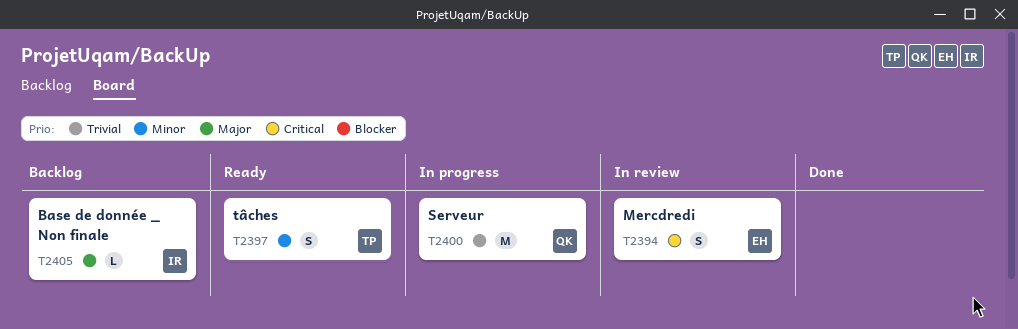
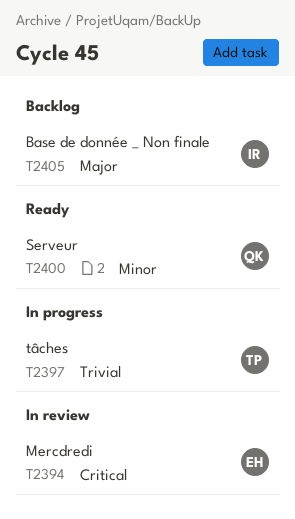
T2397, status: Ready -> In progress
T2397, priority: Minor -> Trivial
T2400, status: In progress -> Ready
T2400, priority: Trivial -> Minor

